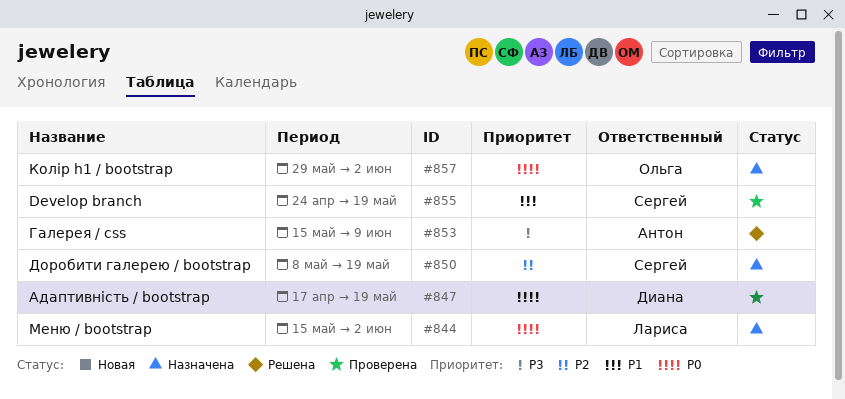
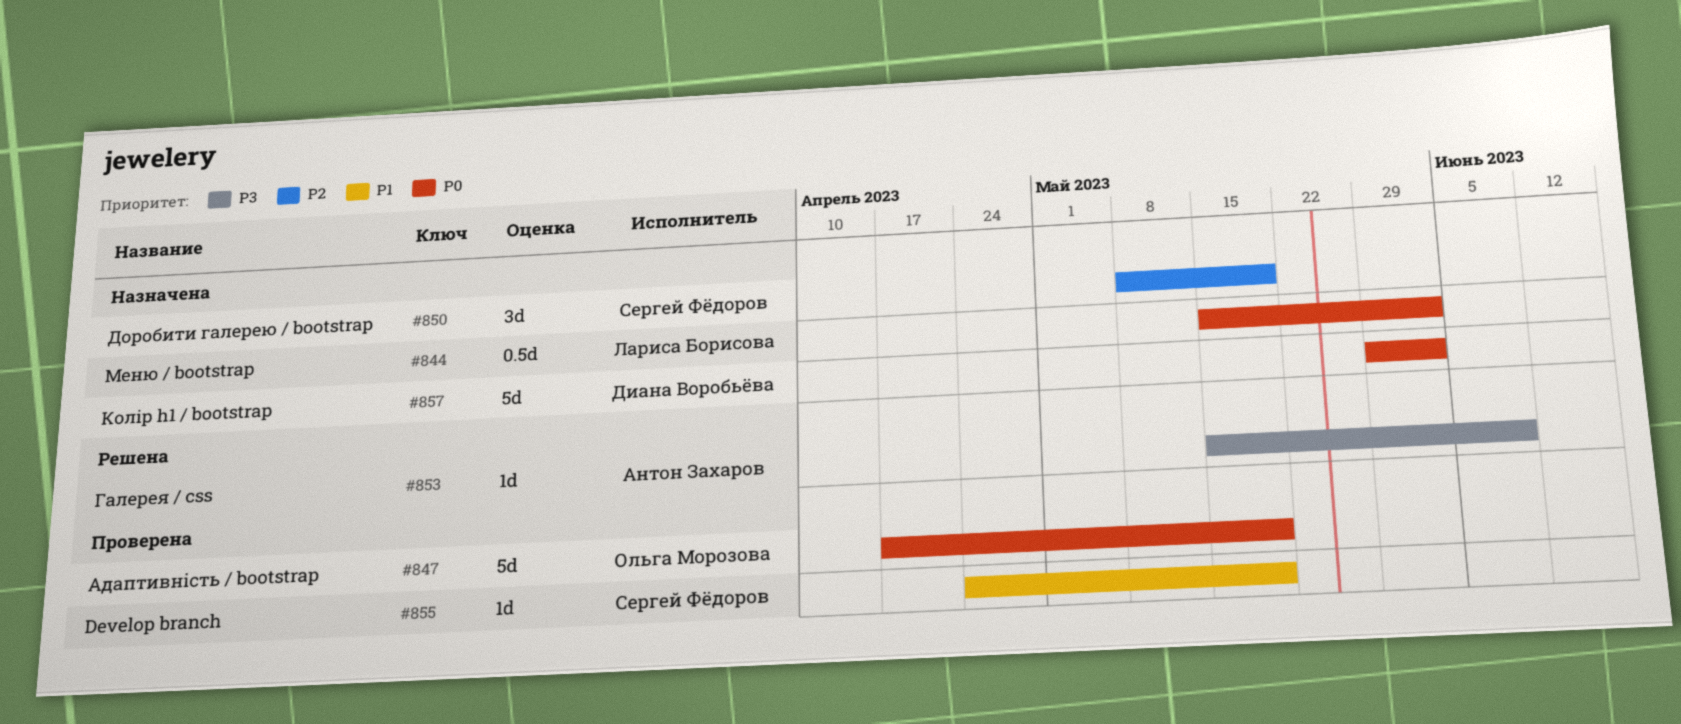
#847, owner: Диана Воробьёва -> Ольга Морозова
#857, owner: Ольга Морозова -> Диана Воробьёва

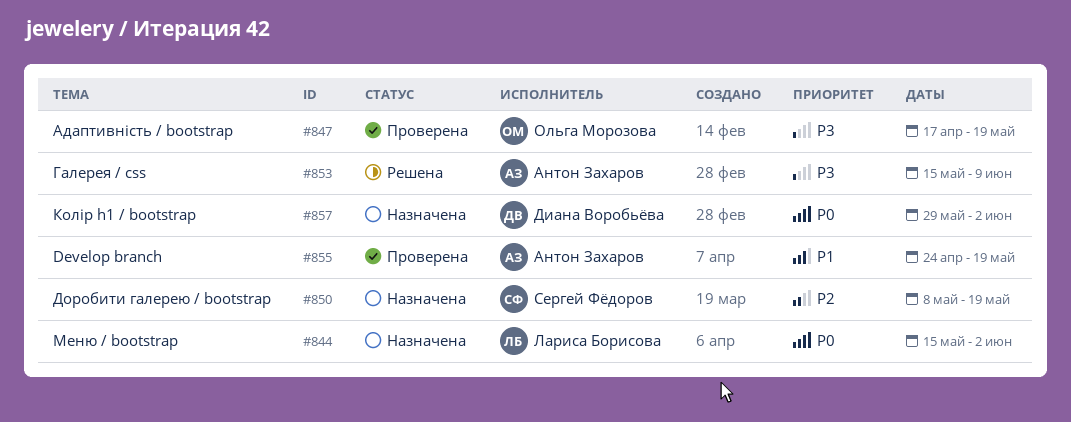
#847, priority: P0 -> P3
#855, owner: Сергей Фёдоров -> Антон Захаров

